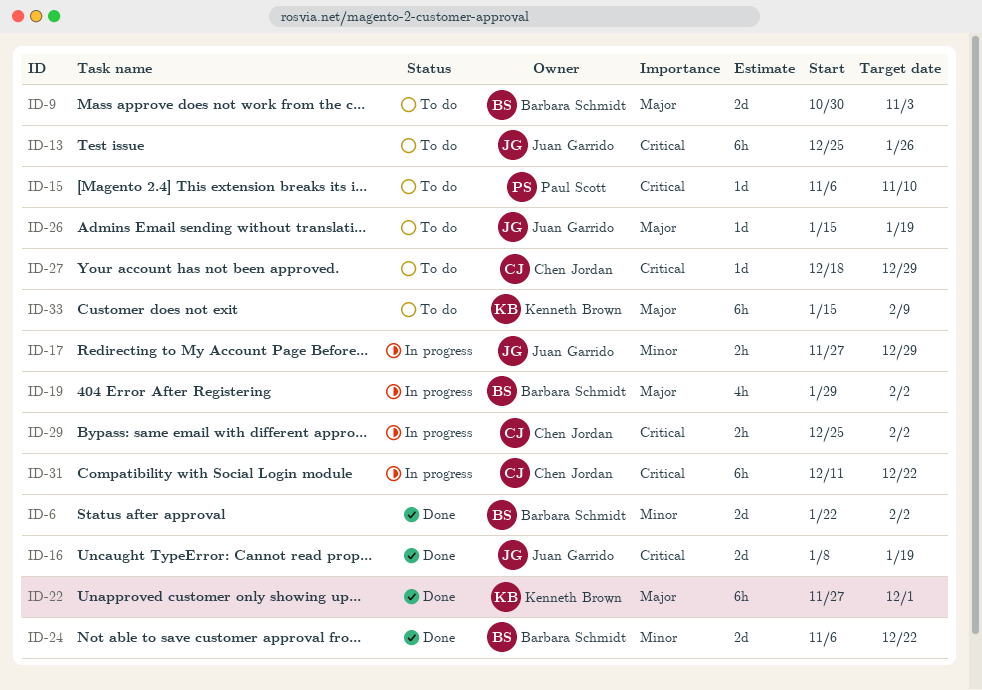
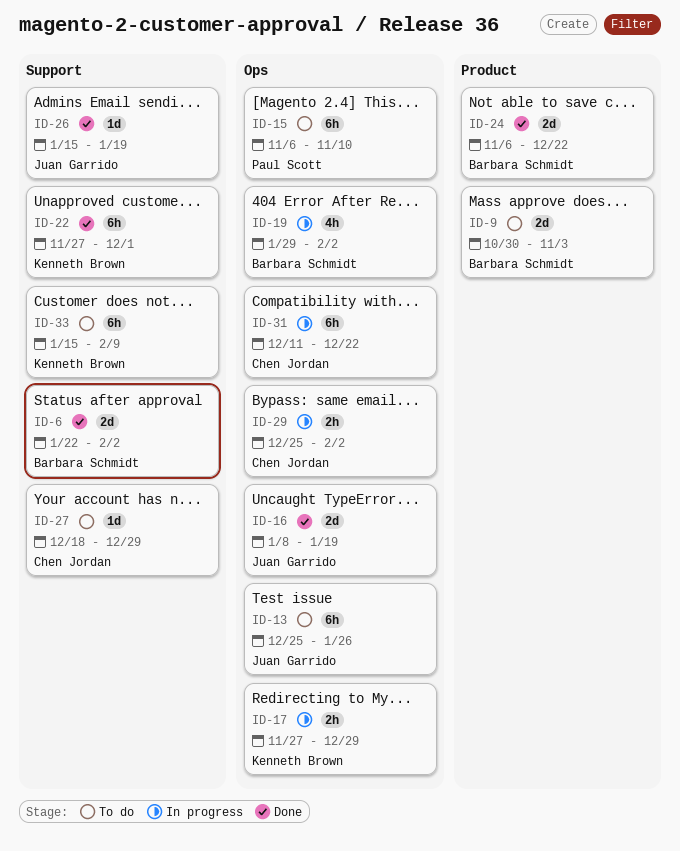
ID-15, estimate: 1d -> 6h
ID-17, owner: Juan Garrido -> Kenneth Brown
ID-26, status: To do -> Done

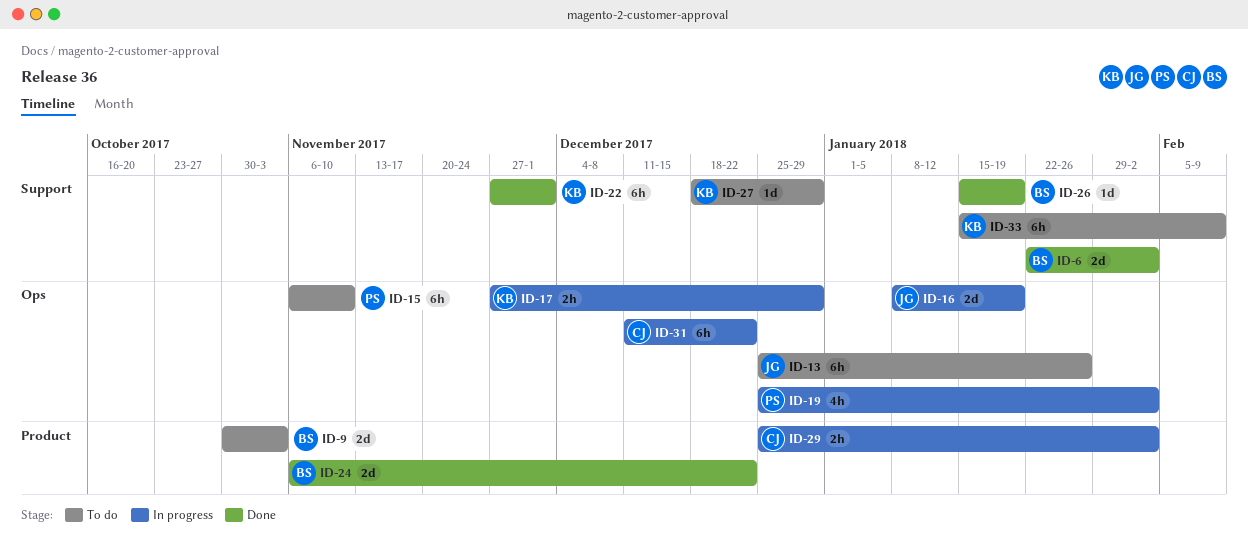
ID-16, status: Done -> In progress
ID-19, owner: Barbara Schmidt -> Paul Scott
ID-19, start: Jan 29 -> Dec 25
ID-26, owner: Juan Garrido -> Barbara Schmidt
ID-27, owner: Chen Jordan -> Kenneth Brown
ID-29, label: Ops -> Product

